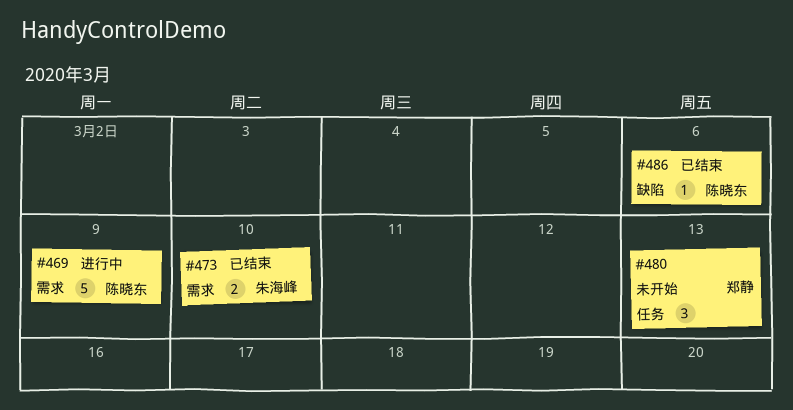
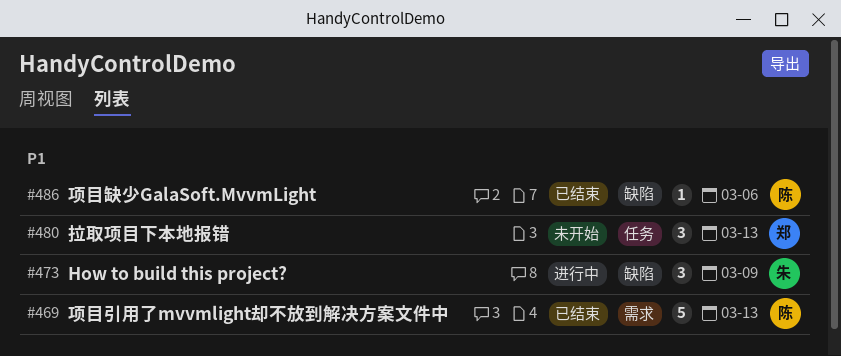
#469, status: 进行中 -> 已结束
#469, due: Mar 9 -> Mar 13
#473, status: 已结束 -> 进行中
#473, label: 需求 -> 缺陷
#473, estimate: 2 -> 3
#473, due: Mar 10 -> Mar 9

